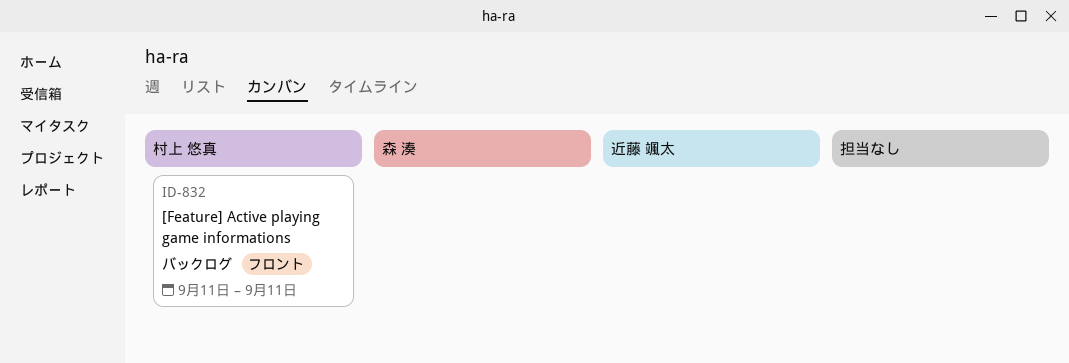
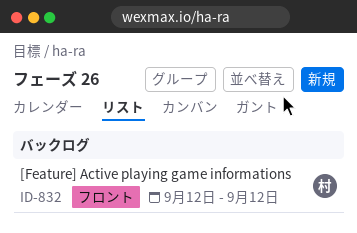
ID-832, start: Sep 11 -> Sep 12
ID-832, due: Sep 11 -> Sep 12

